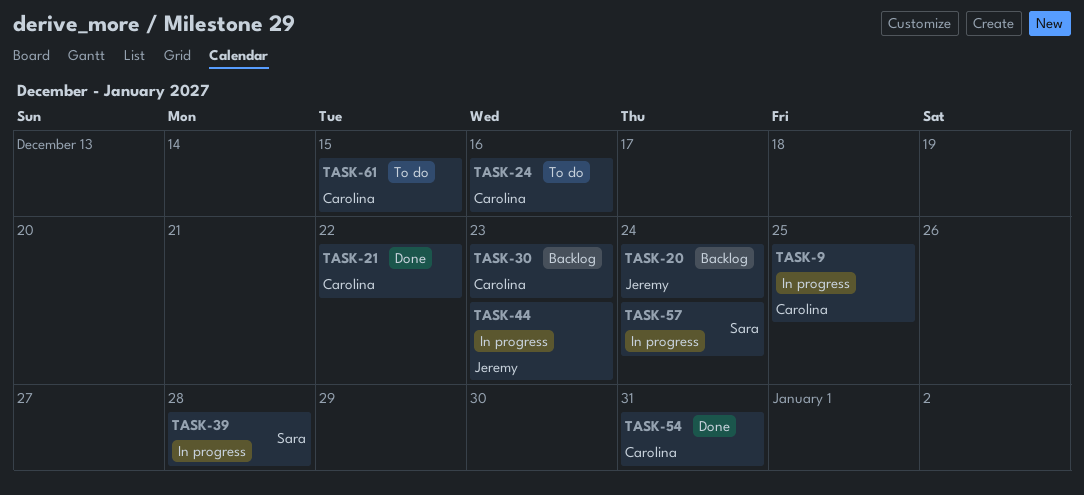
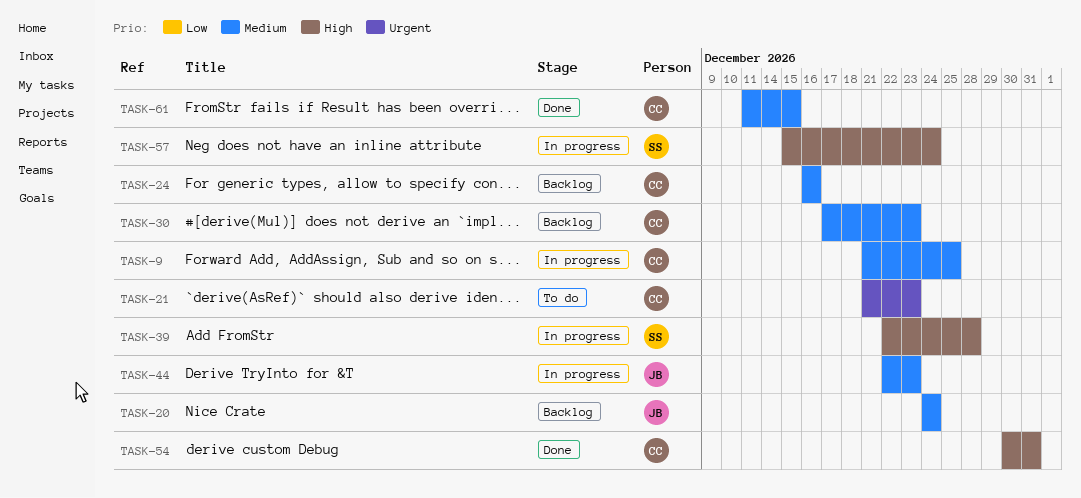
TASK-21, status: Done -> To do
TASK-21, due: Dec 22 -> Dec 23
TASK-24, status: To do -> Backlog
TASK-61, status: To do -> Done

